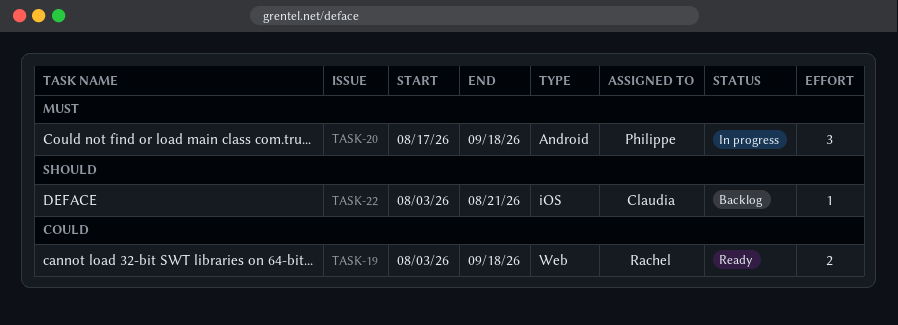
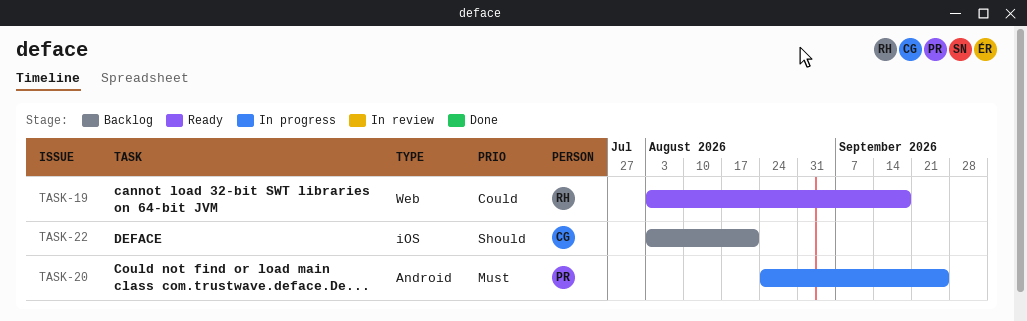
TASK-20, start: Aug 17 -> Aug 24
TASK-20, due: Sep 18 -> Sep 25

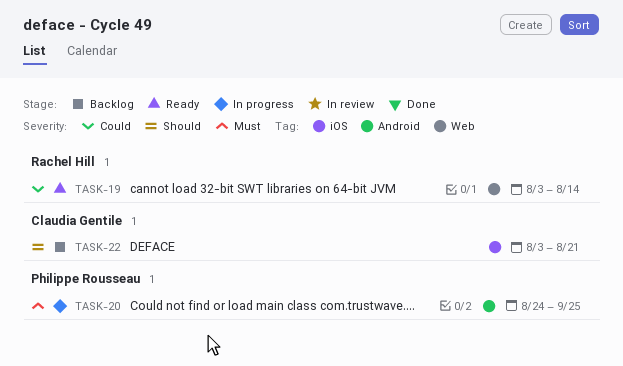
TASK-19, due: Sep 18 -> Aug 14

